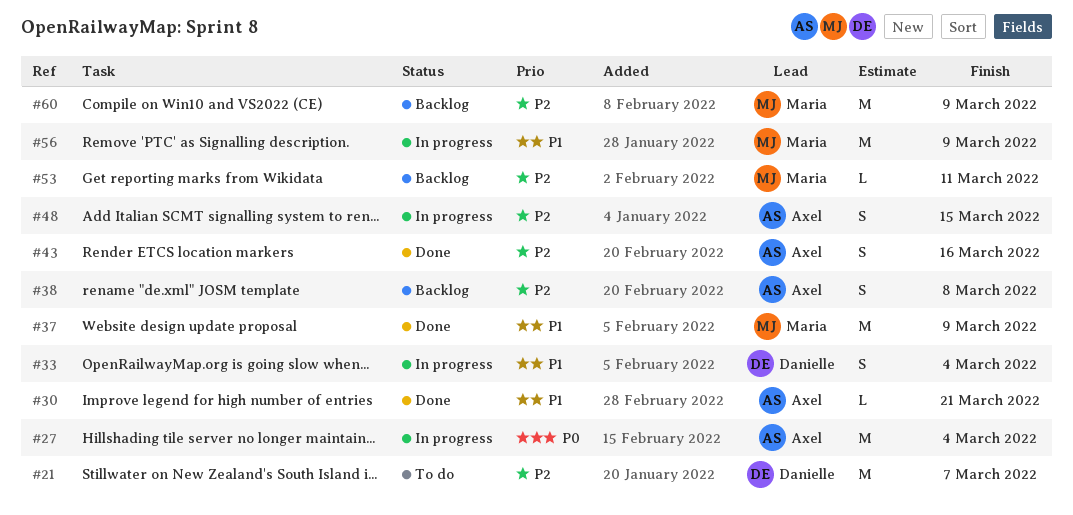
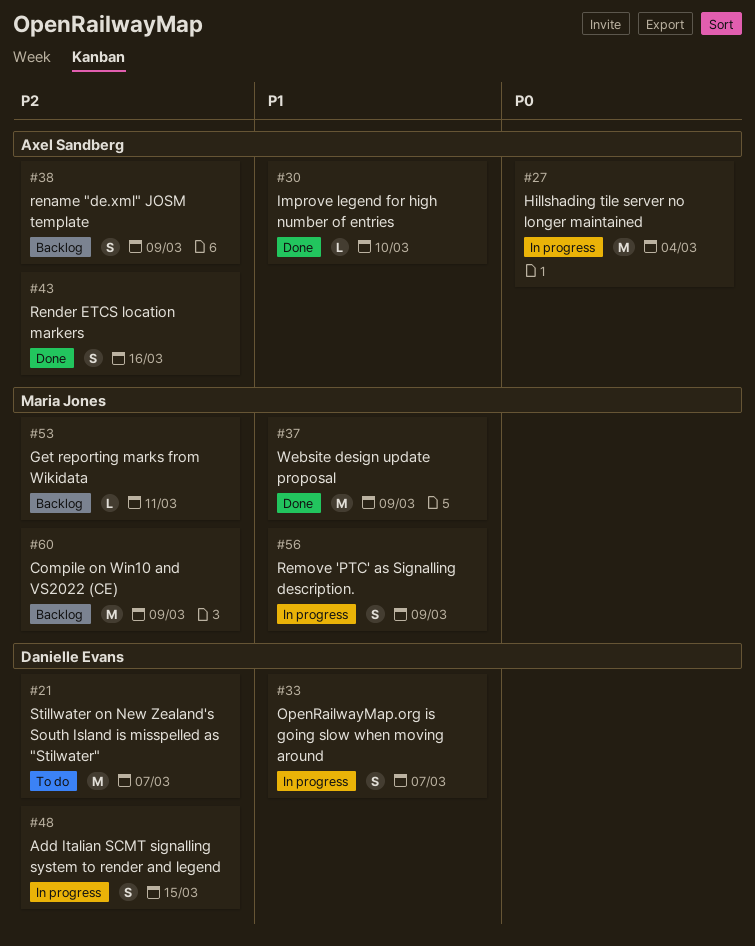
#30, due: Mar 21 -> Mar 10
#33, due: Mar 4 -> Mar 7
#38, due: Mar 8 -> Mar 9
#48, owner: Axel Sandberg -> Danielle Evans
#56, estimate: M -> S

